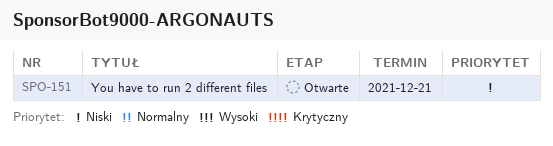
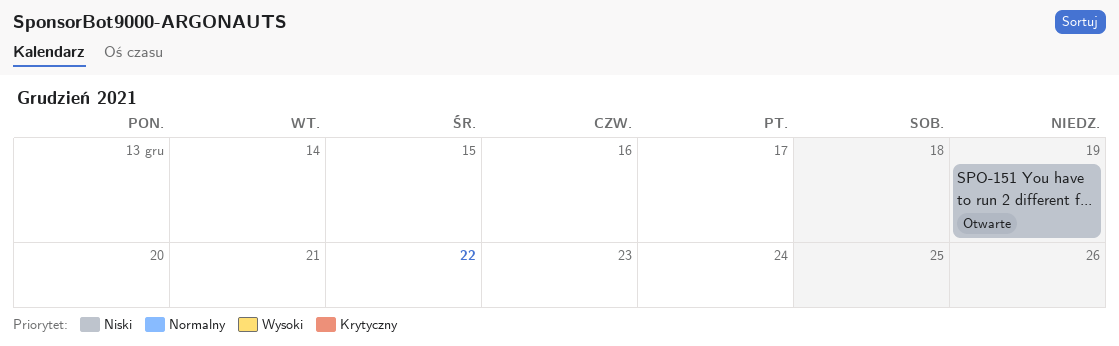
SPO-151, due: Dec 21 -> Dec 19

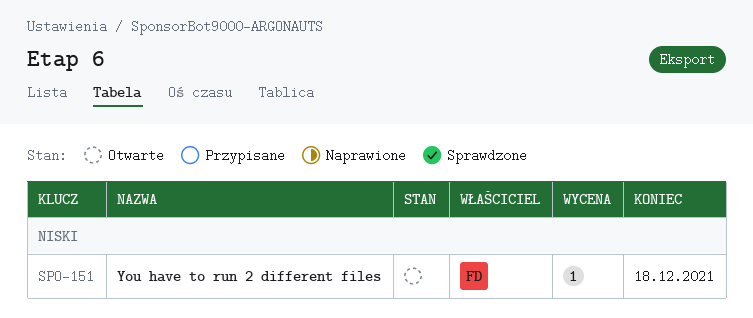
SPO-151, due: Dec 19 -> Dec 18

